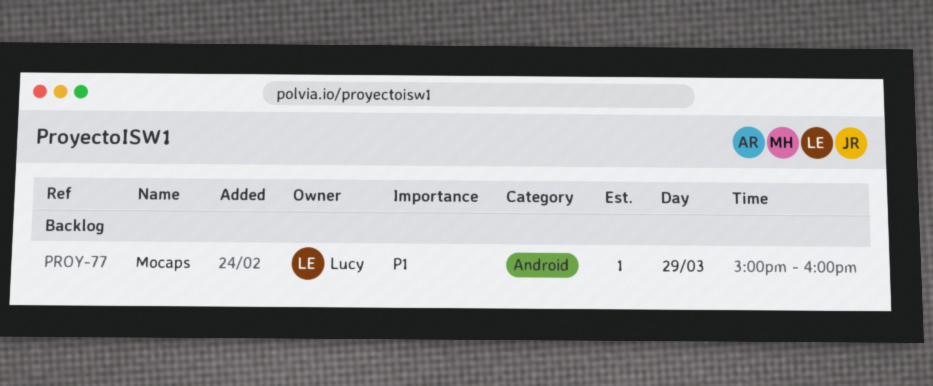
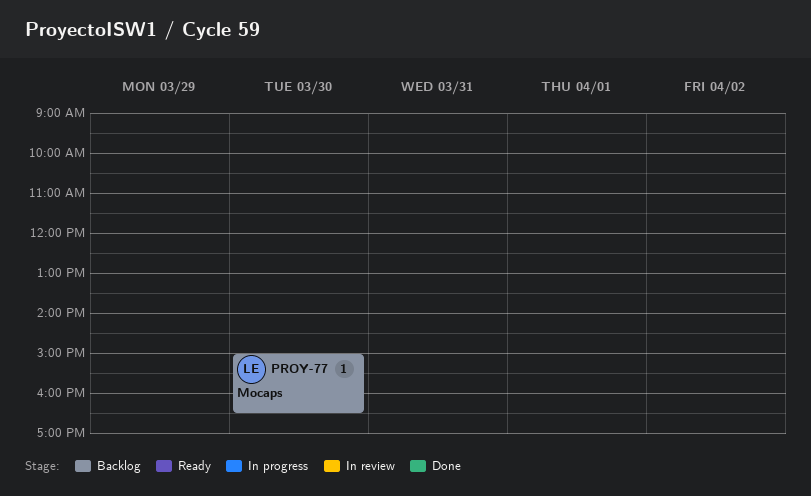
PROY-77, day: Mar 29 -> Mar 30
PROY-77, ends: 16:00 -> 16:30

